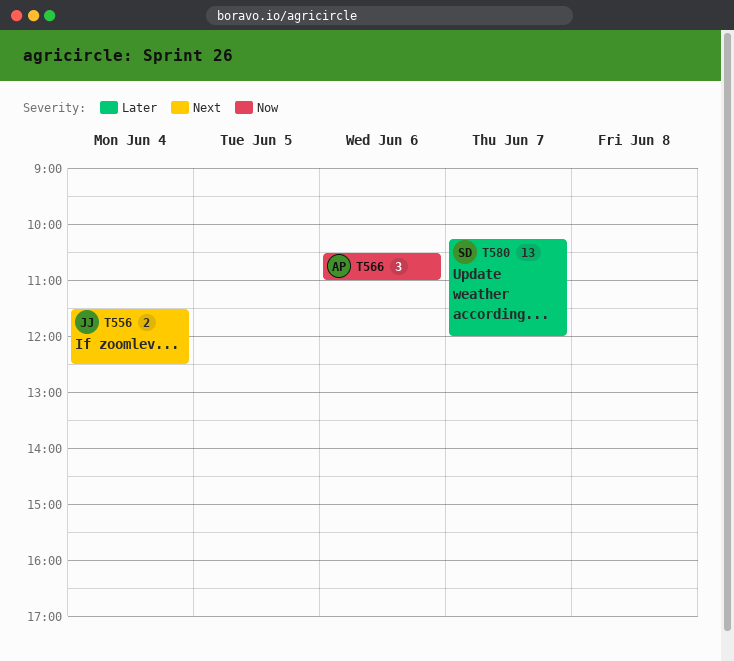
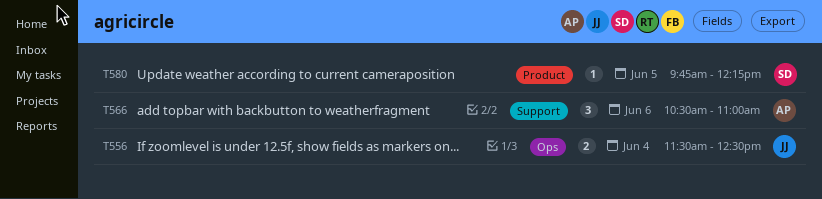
T580, estimate: 13 -> 1
T580, day: Jun 7 -> Jun 5
T580, begins: 10:15 -> 09:45
T580, ends: 12:00 -> 12:15

